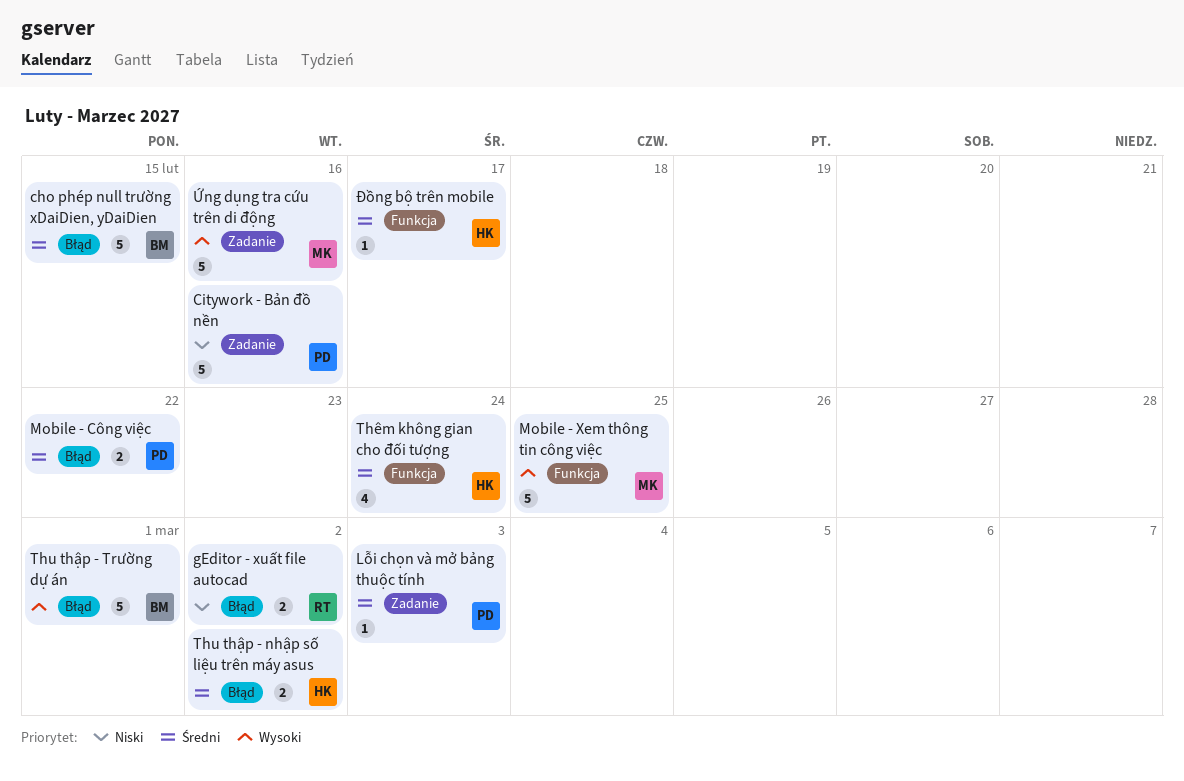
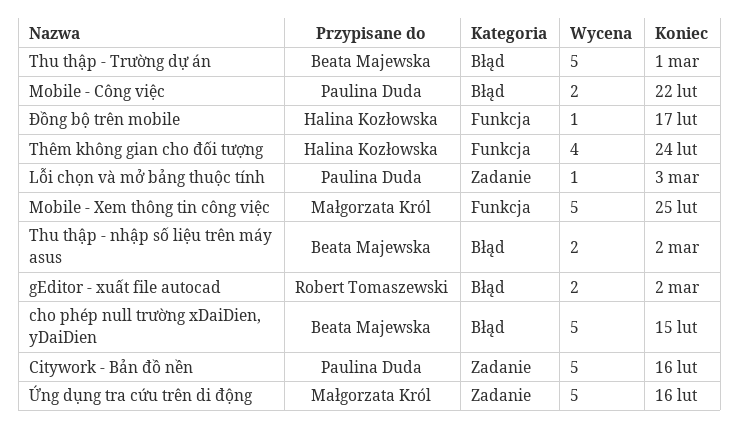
Thu thập - nhập số liệu trên máy asus, owner: Halina Kozłowska -> Beata Majewska

